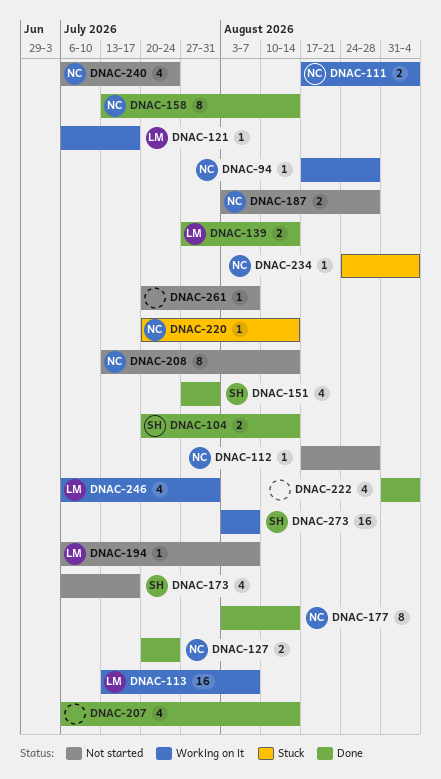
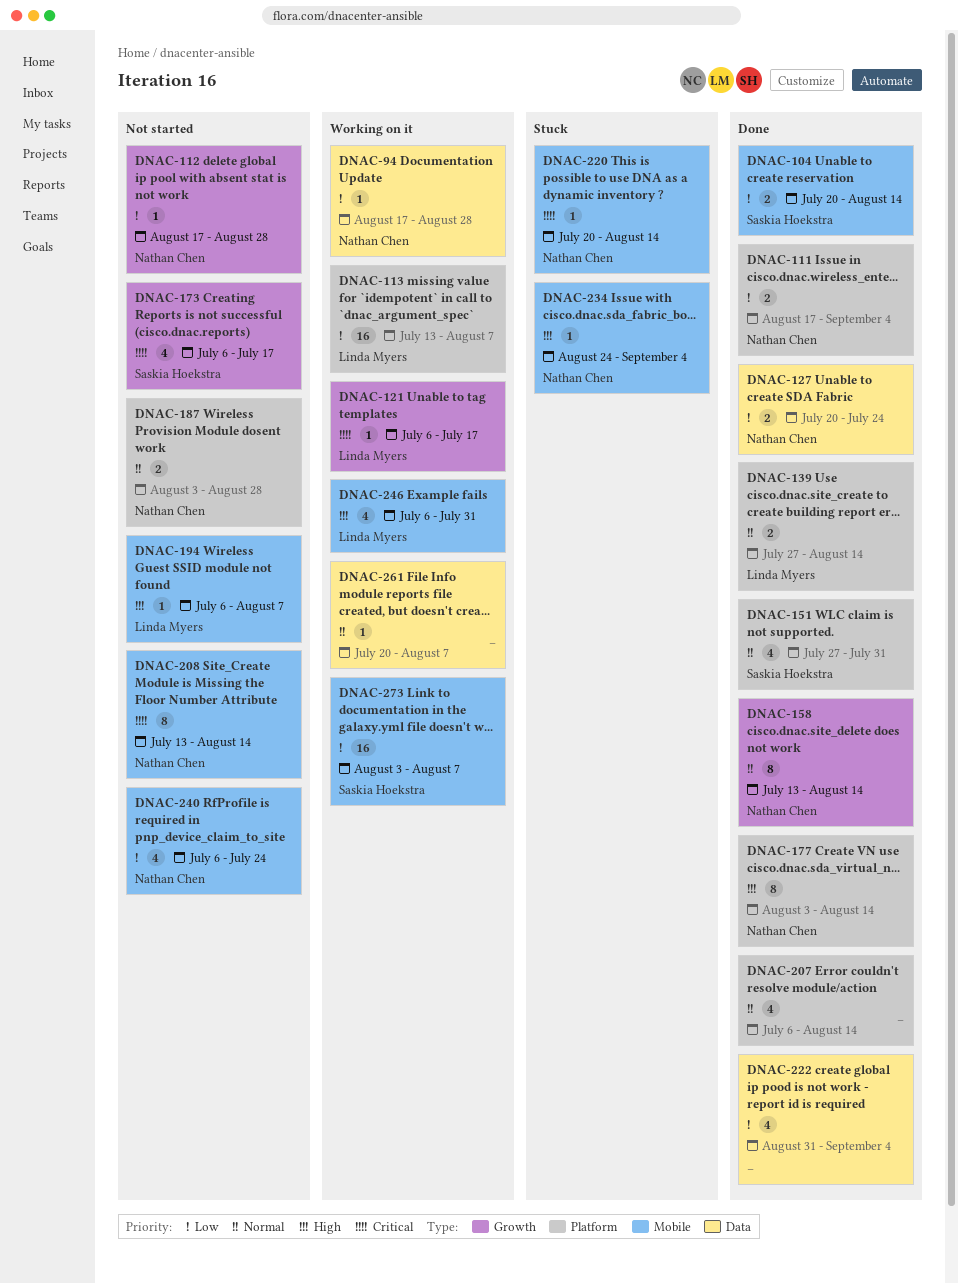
DNAC-111, status: Working on it -> Done
DNAC-261, status: Not started -> Working on it

